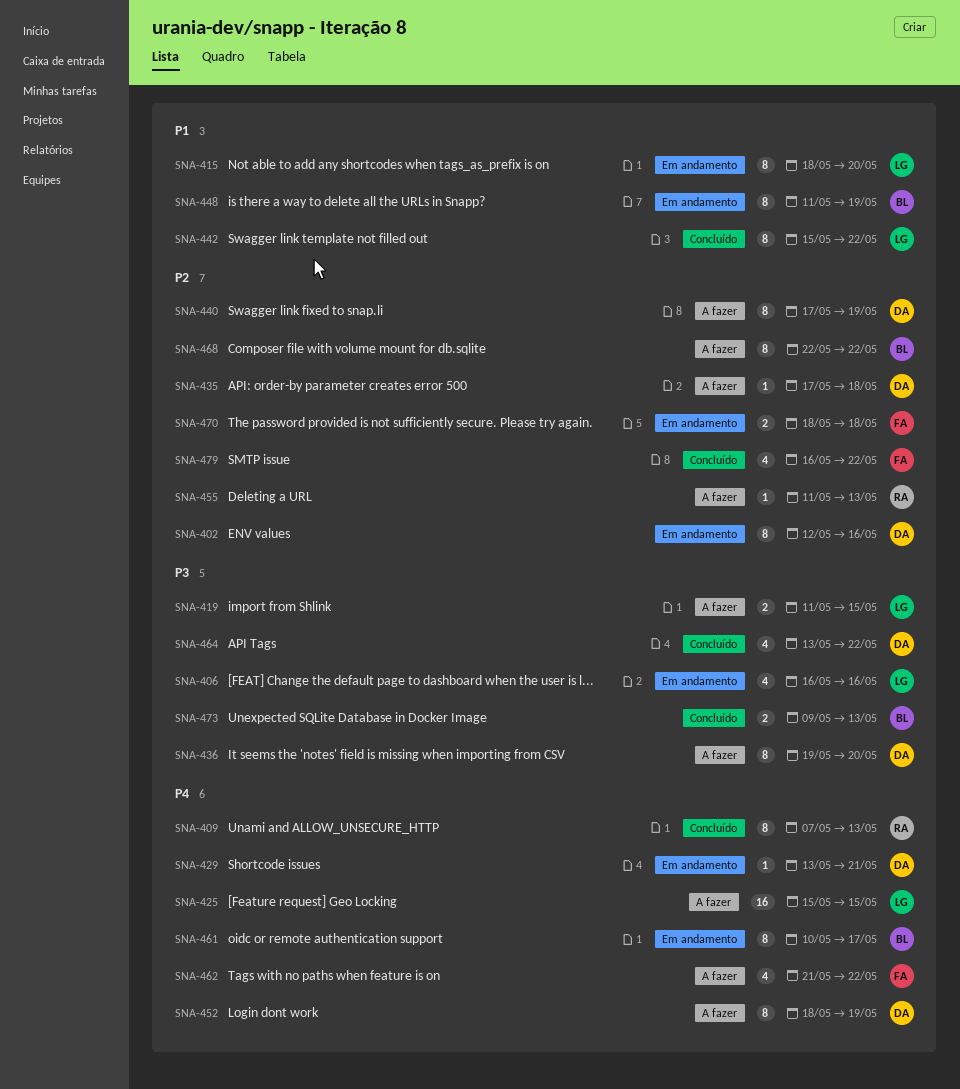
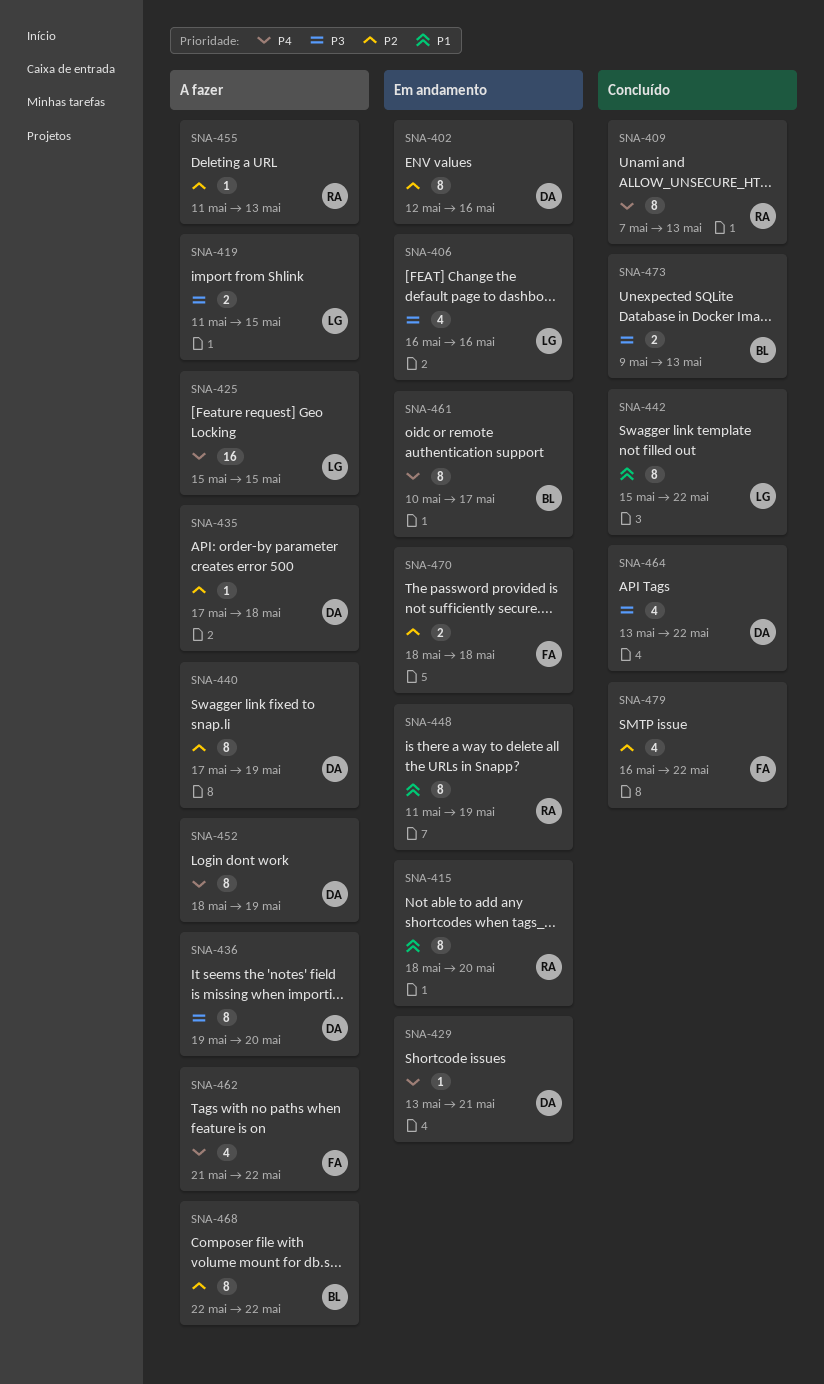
SNA-415, owner: LG -> RA
SNA-448, owner: BL -> RA

